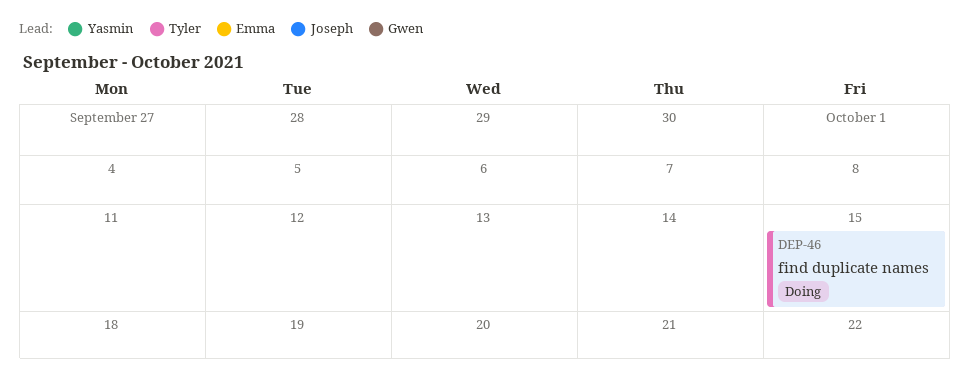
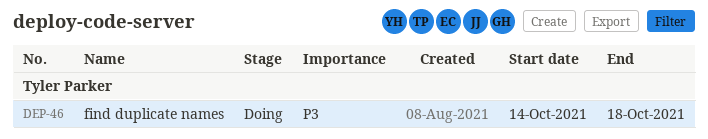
DEP-46, due: Oct 15 -> Oct 18

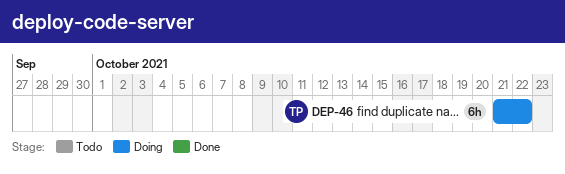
DEP-46, start: Oct 14 -> Oct 21
DEP-46, due: Oct 18 -> Oct 22

